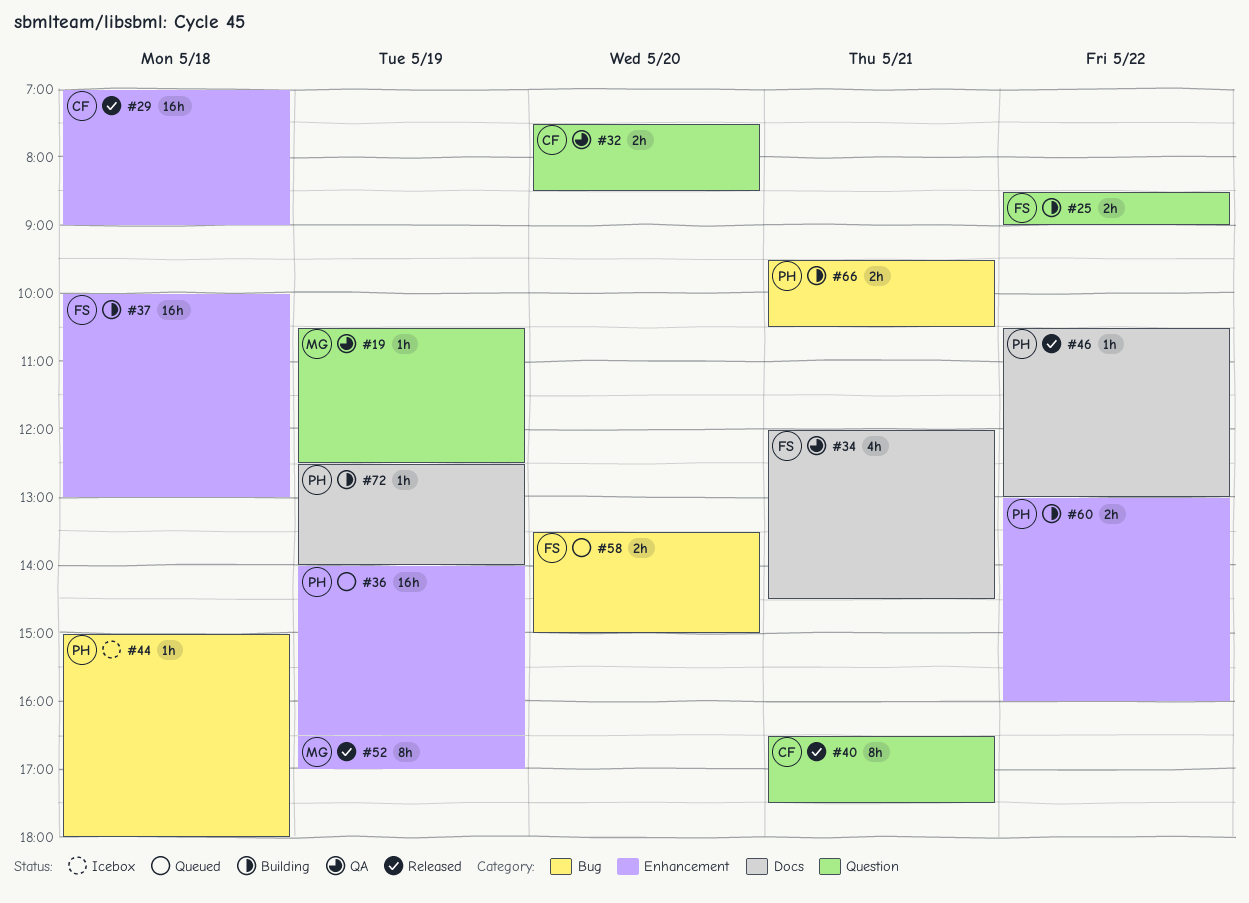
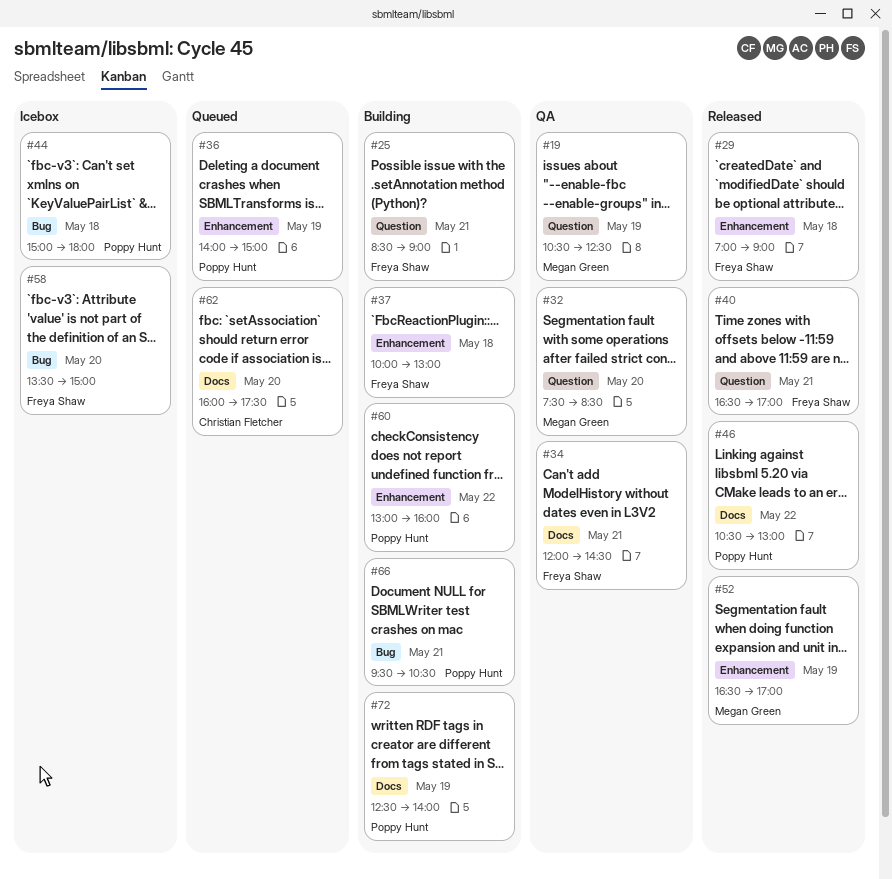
#25, day: May 22 -> May 21
#29, owner: Christian Fletcher -> Freya Shaw
#32, owner: Christian Fletcher -> Megan Green
#36, ends: 16:30 -> 15:00
#40, owner: Christian Fletcher -> Freya Shaw
#40, ends: 17:30 -> 17:00
#58, status: Queued -> Icebox
#62: none -> present

